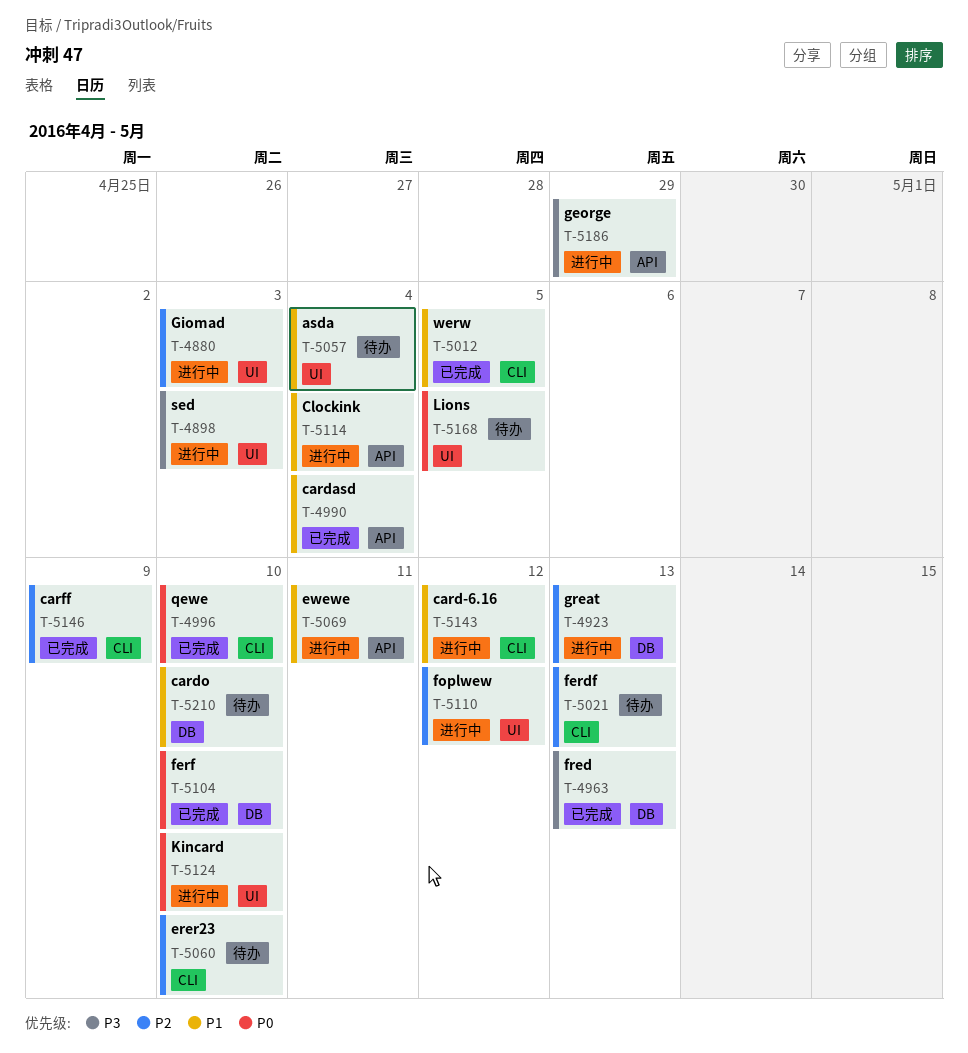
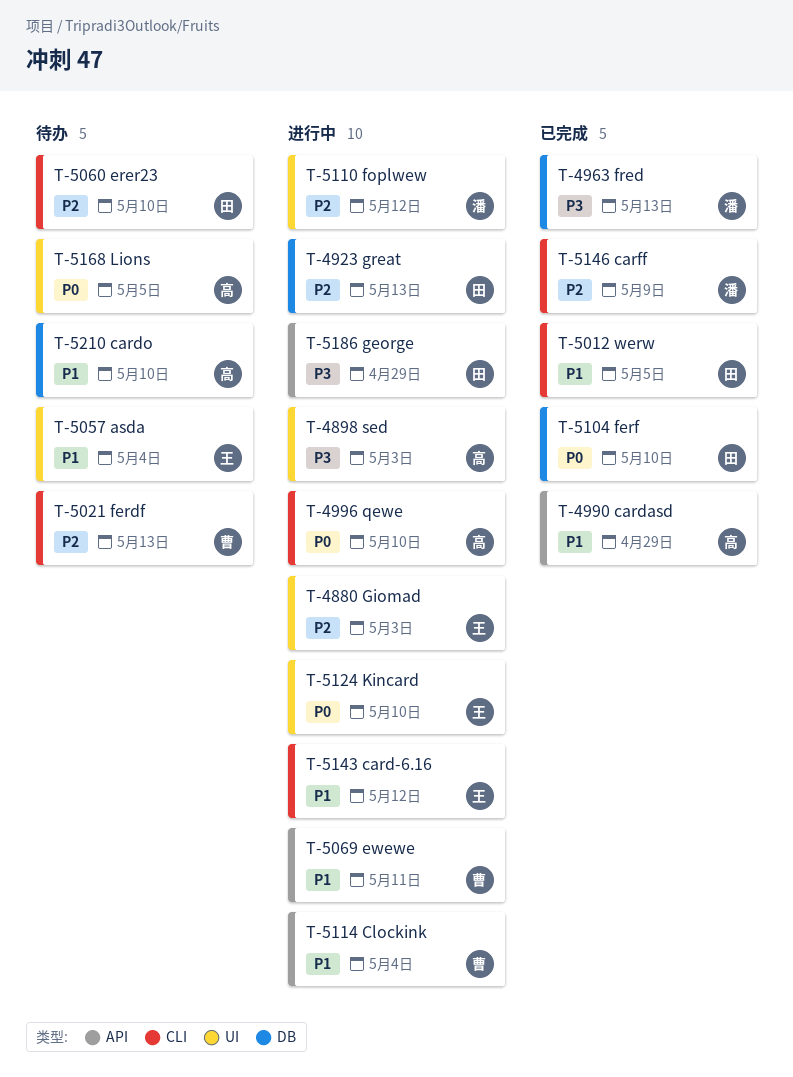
T-4990, due: May 4 -> Apr 29
T-4996, status: 已完成 -> 进行中

